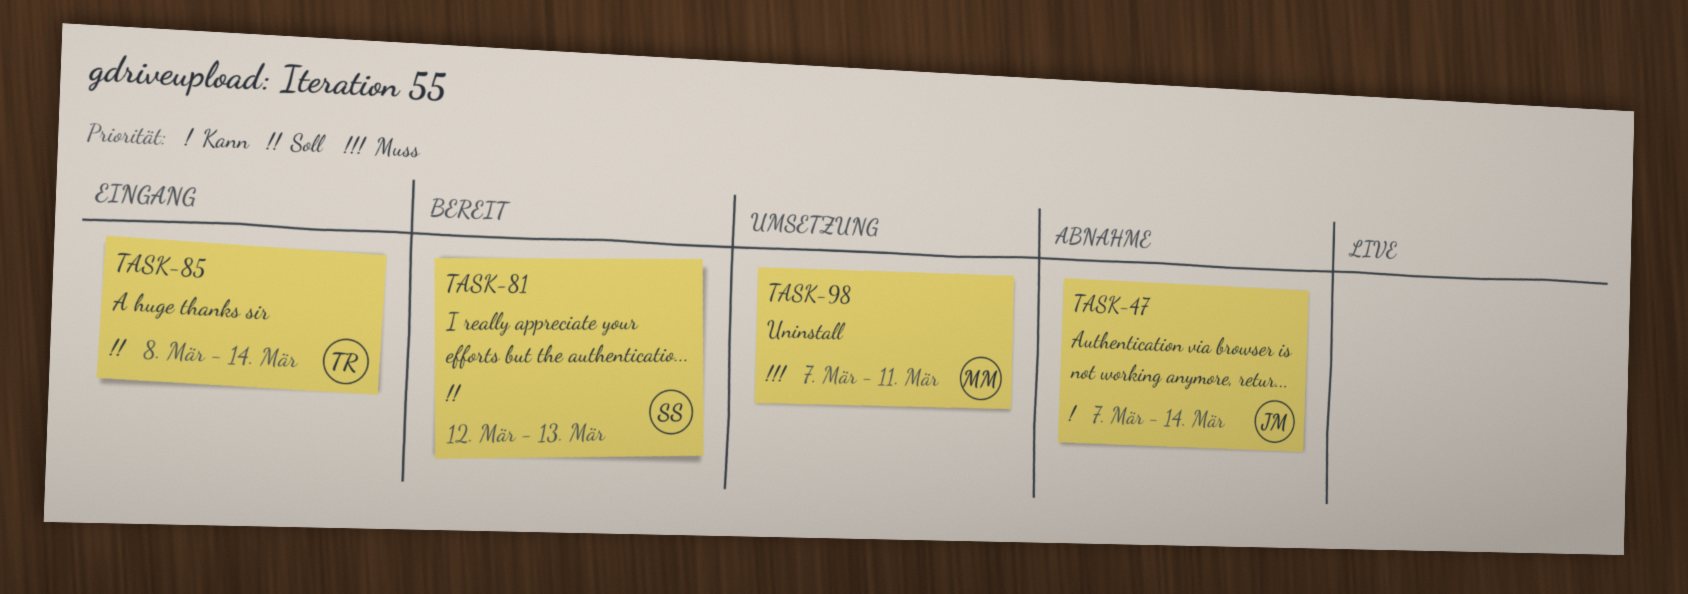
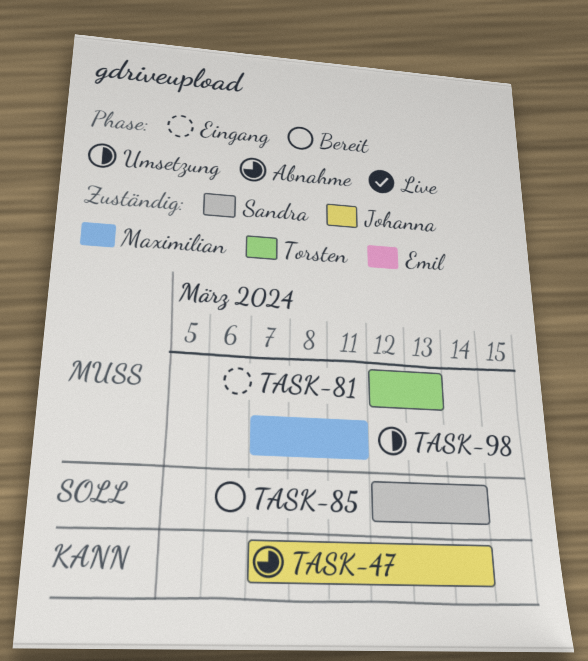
TASK-81, status: Bereit -> Eingang
TASK-81, owner: Sandra -> Torsten
TASK-81, priority: Soll -> Muss
TASK-85, status: Eingang -> Bereit
TASK-85, owner: Torsten -> Sandra
TASK-85, start: Mar 8 -> Mar 12

